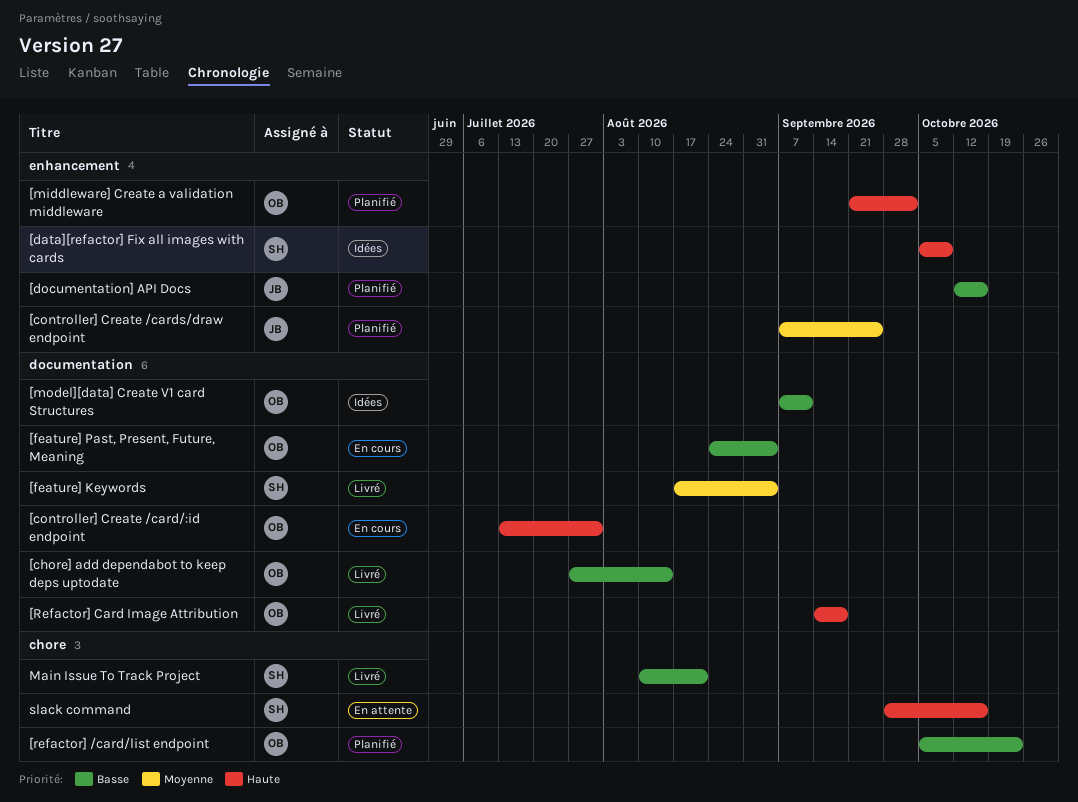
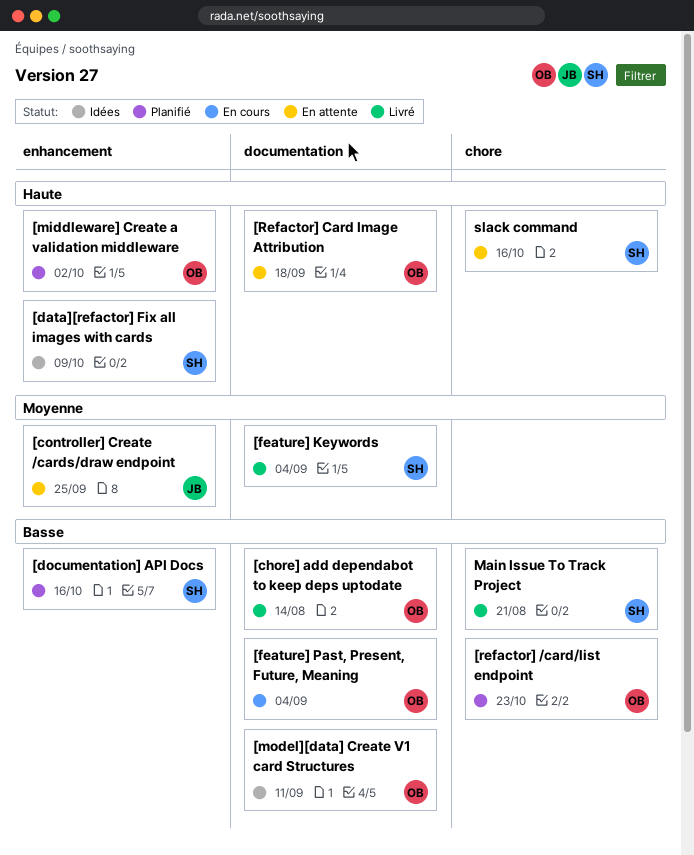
[controller] Create /card/:id endpoint: present -> none
[controller] Create /cards/draw endpoint, status: Planifié -> En attente
[documentation] API Docs, owner: JB -> SH
[Refactor] Card Image Attribution, status: Livré -> En attente

